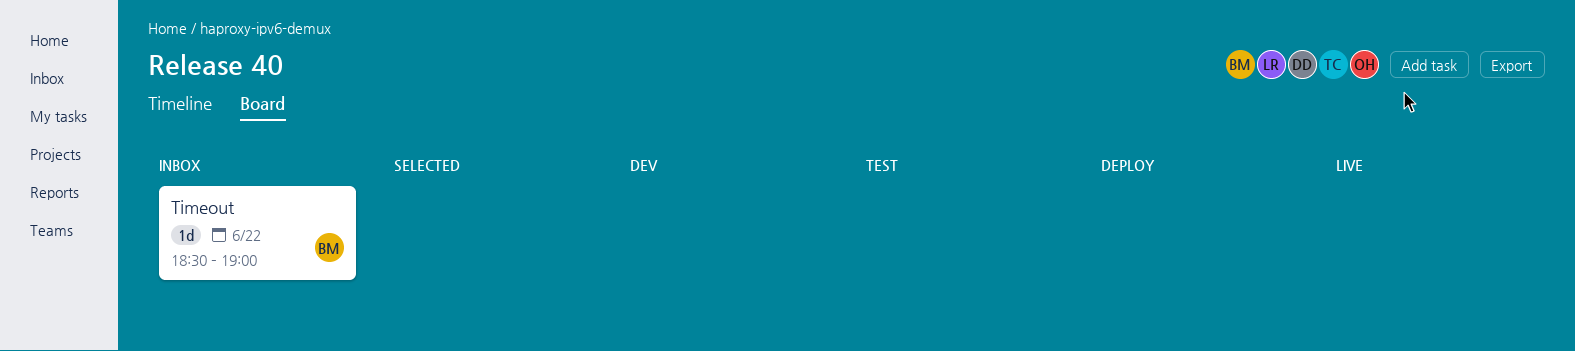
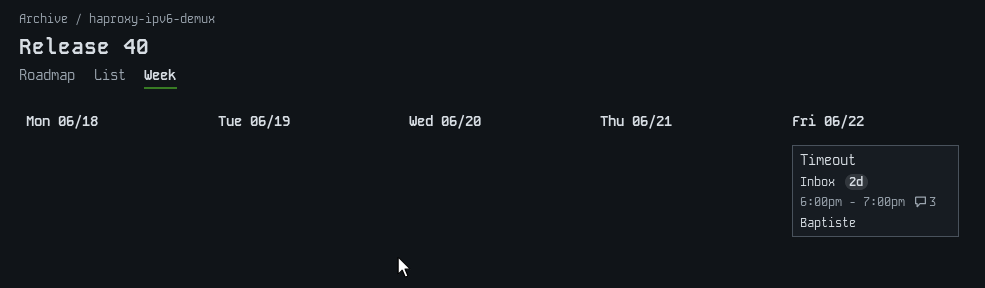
Timeout, estimate: 1d -> 2d
Timeout, begins: 18:30 -> 18:00

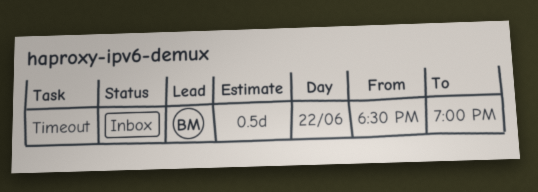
Timeout, estimate: 2d -> 0.5d
Timeout, begins: 18:00 -> 18:30

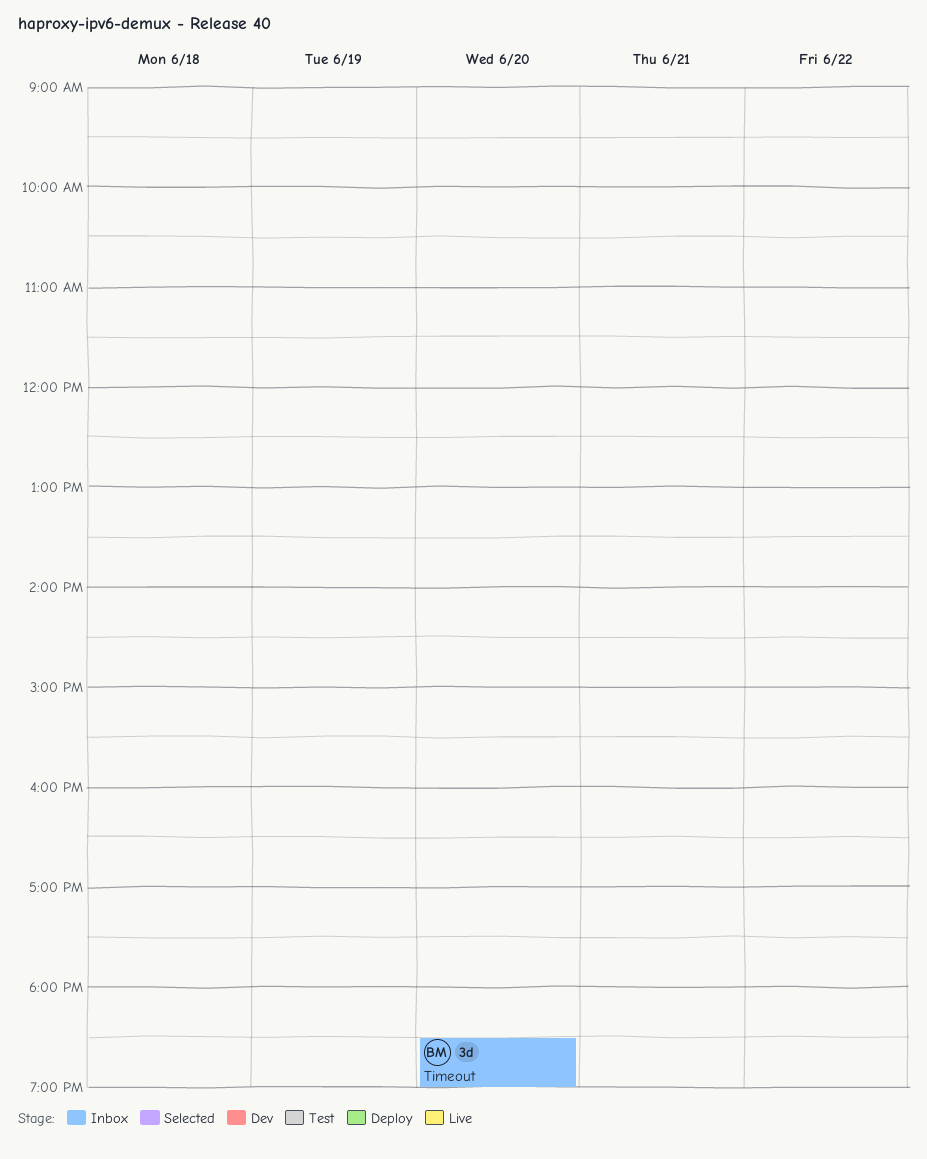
Timeout, estimate: 0.5d -> 3d
Timeout, day: Jun 22 -> Jun 20

